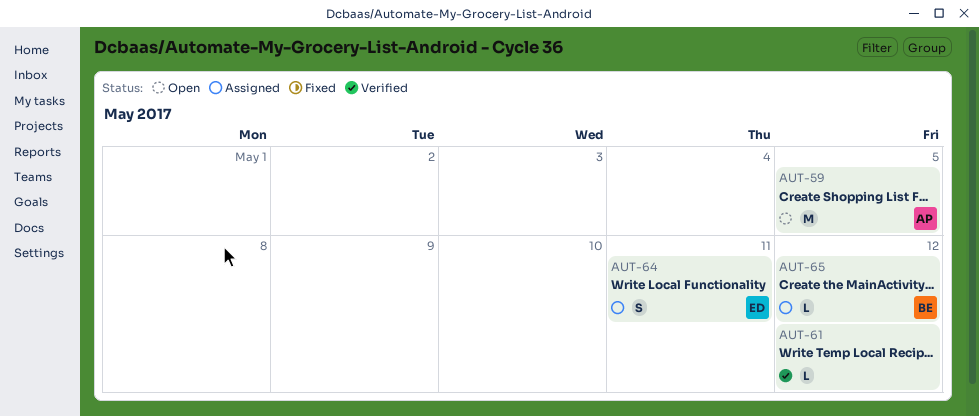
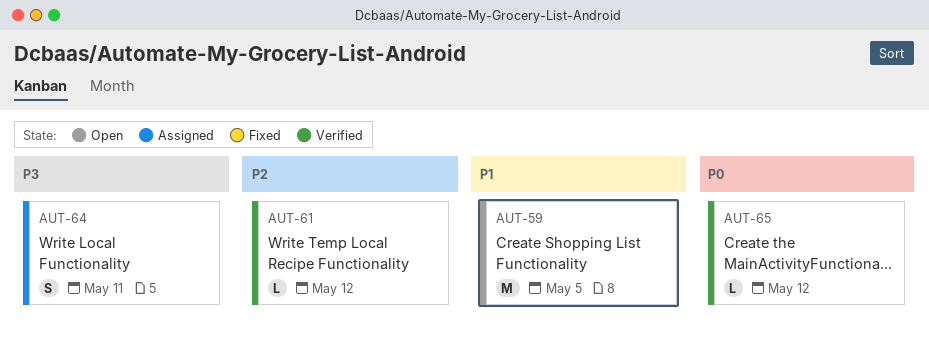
AUT-65, status: Assigned -> Verified

